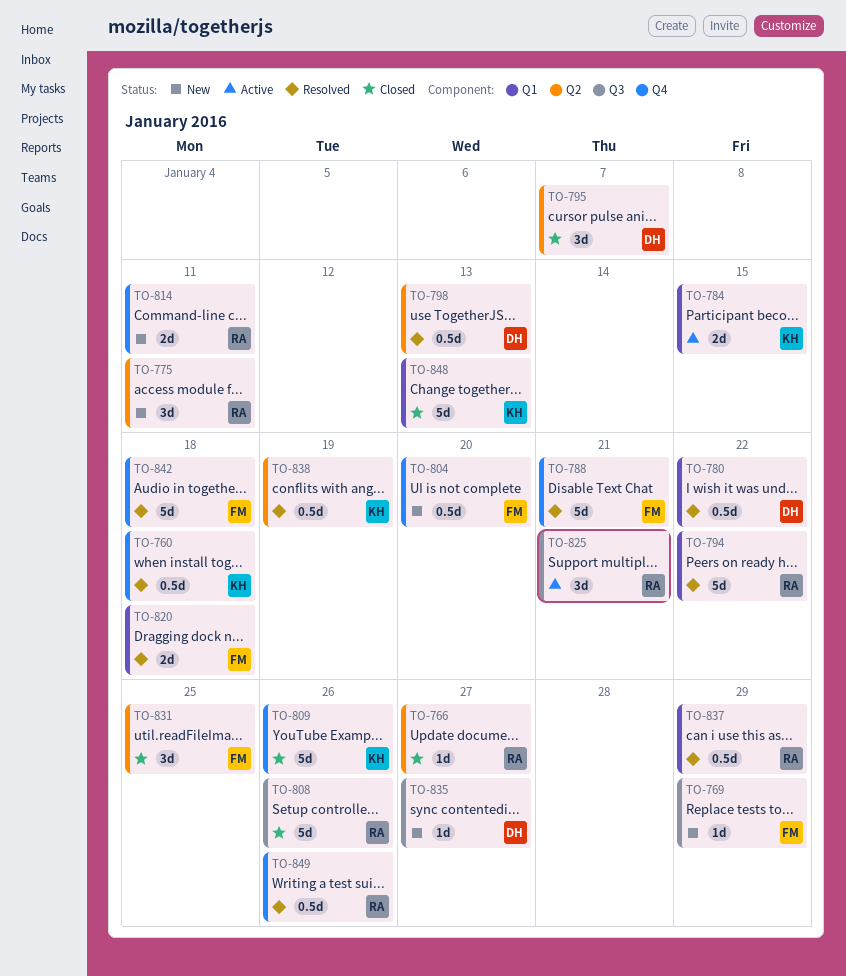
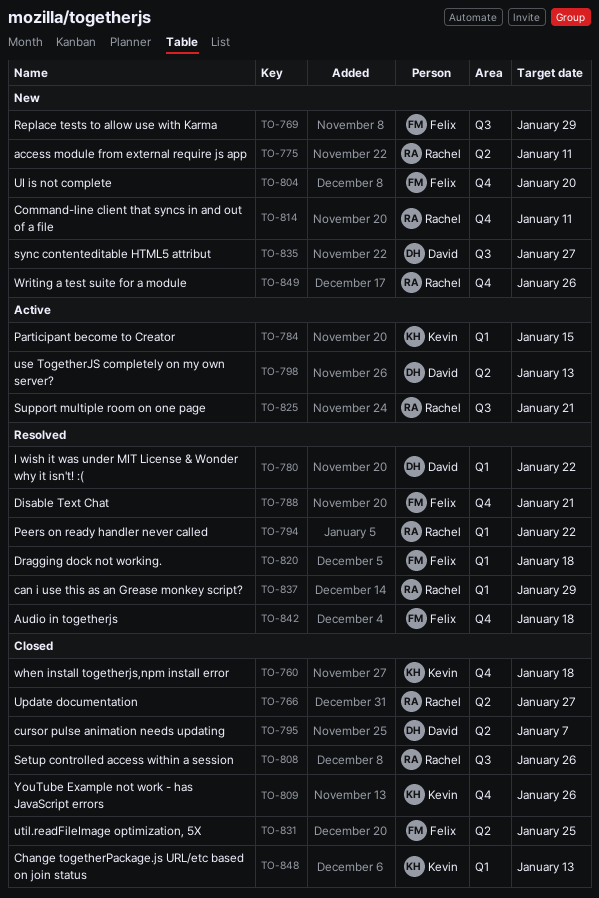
TO-760, status: Resolved -> Closed
TO-798, status: Resolved -> Active
TO-838: present -> none
TO-849, status: Resolved -> New

